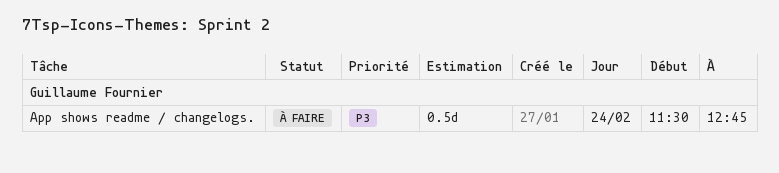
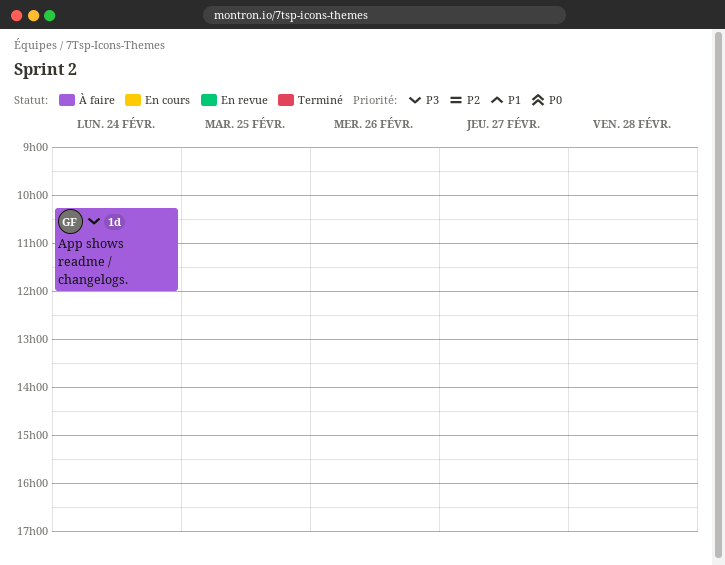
App shows readme / changelogs., estimate: 0.5d -> 1d
App shows readme / changelogs., begins: 11:30 -> 10:15
App shows readme / changelogs., ends: 12:45 -> 12:00

